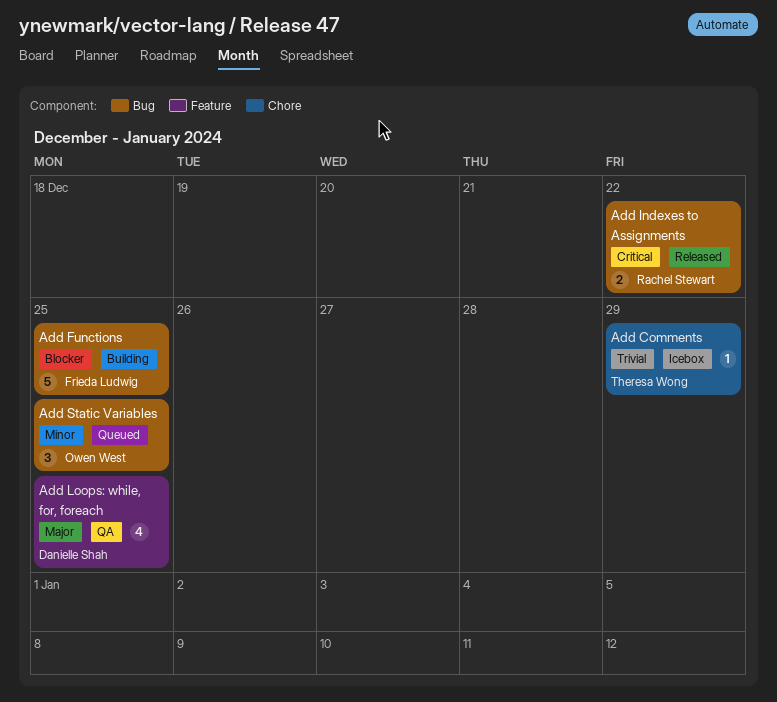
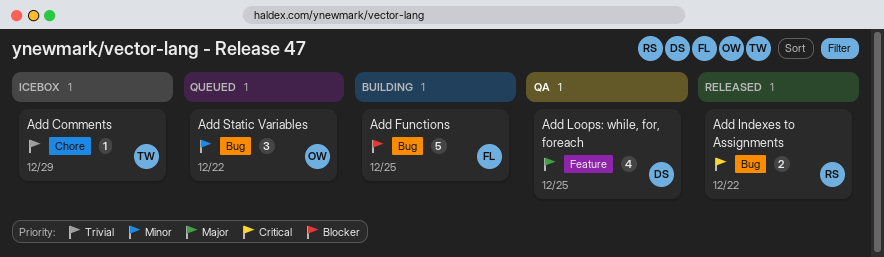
Add Static Variables, due: Dec 25 -> Dec 22

